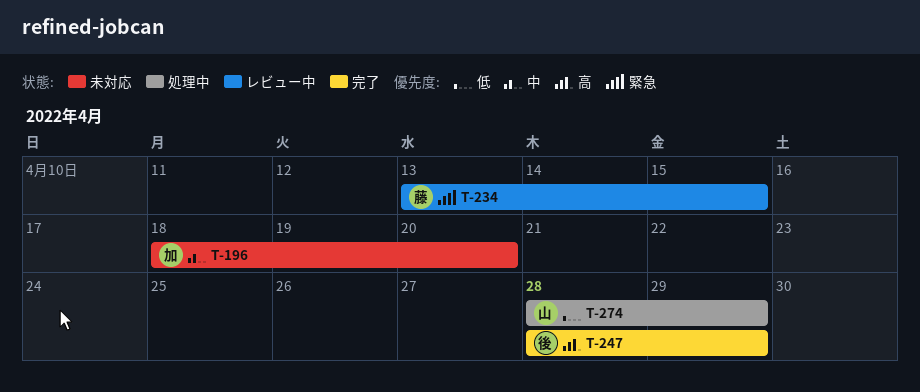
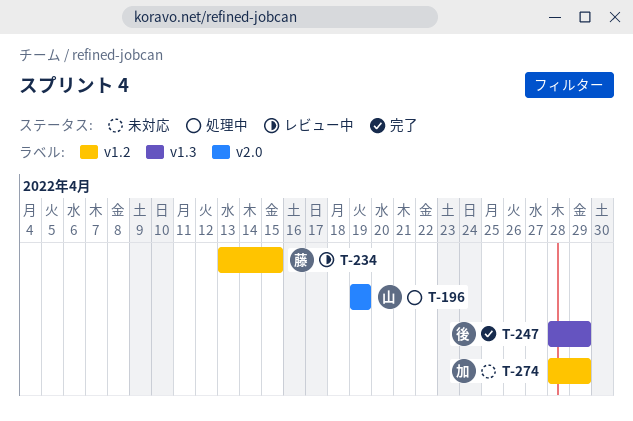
T-196, status: 未対応 -> 処理中
T-196, owner: 加 -> 山
T-196, start: Apr 18 -> Apr 19
T-196, due: Apr 20 -> Apr 19
T-274, status: 処理中 -> 未対応
T-274, owner: 山 -> 加

